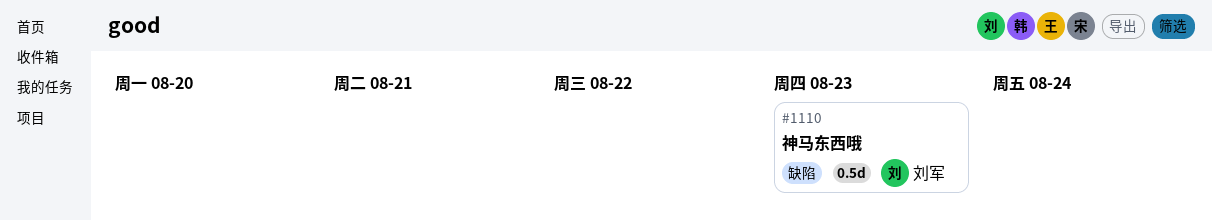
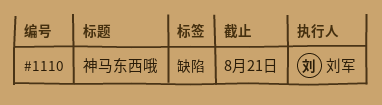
#1110, due: Aug 23 -> Aug 21

